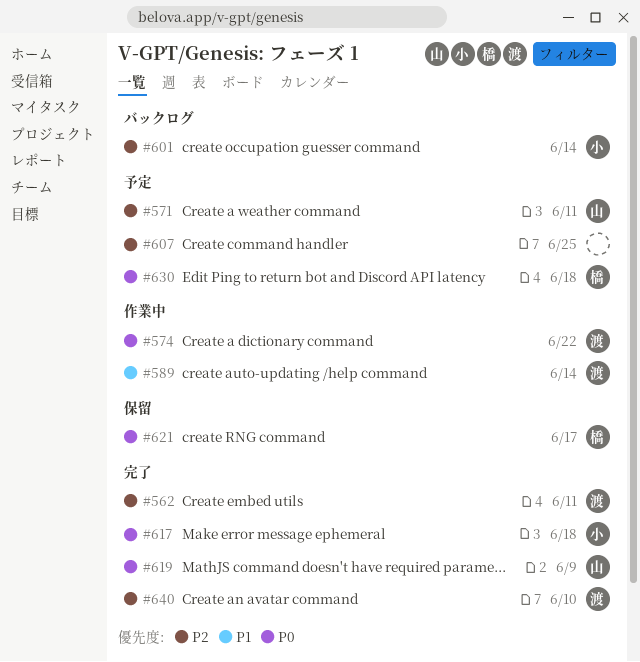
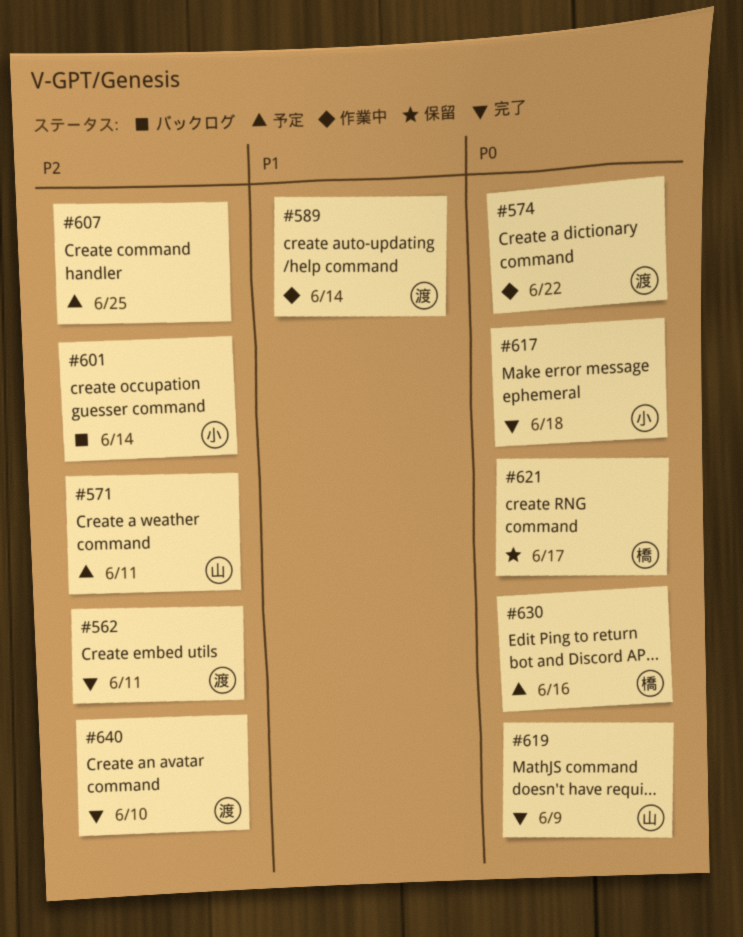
#630, due: Jun 18 -> Jun 16

